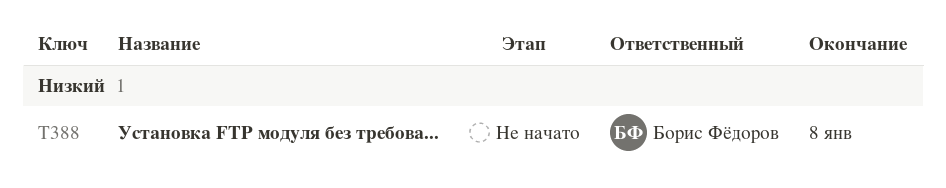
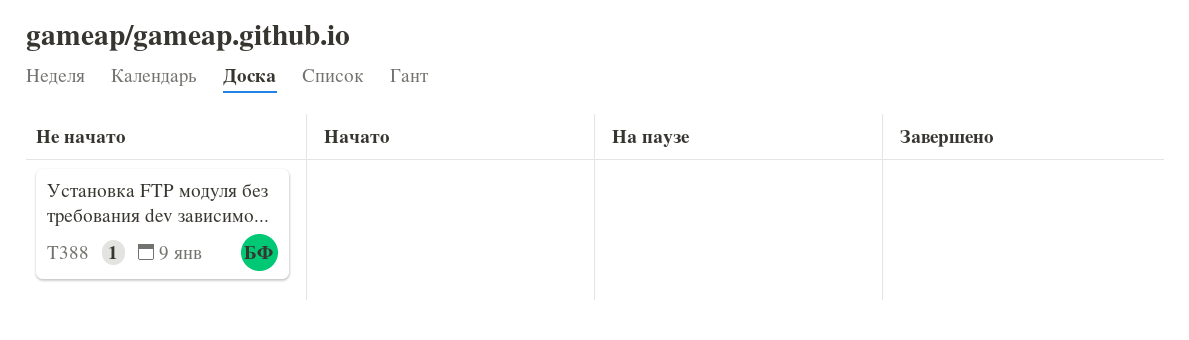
T388, due: Jan 8 -> Jan 9

